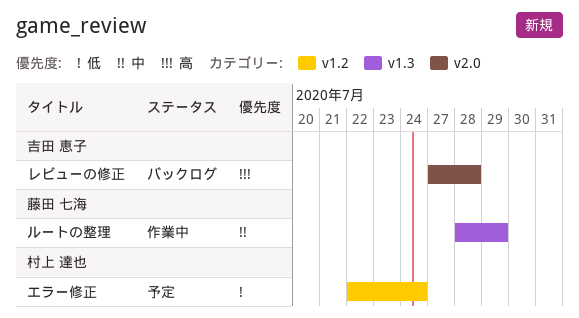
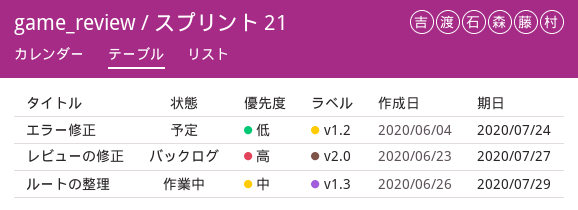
レビューの修正, due: Jul 28 -> Jul 27

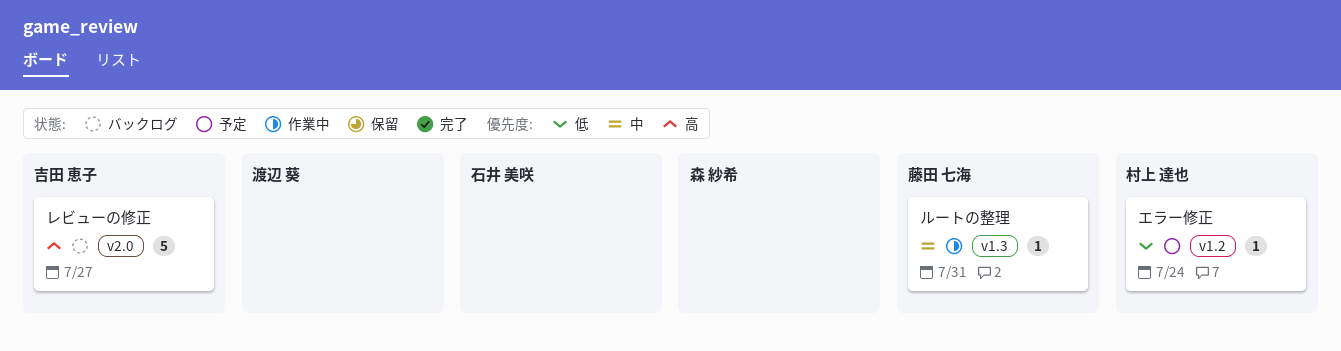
ルートの整理, due: Jul 29 -> Jul 31

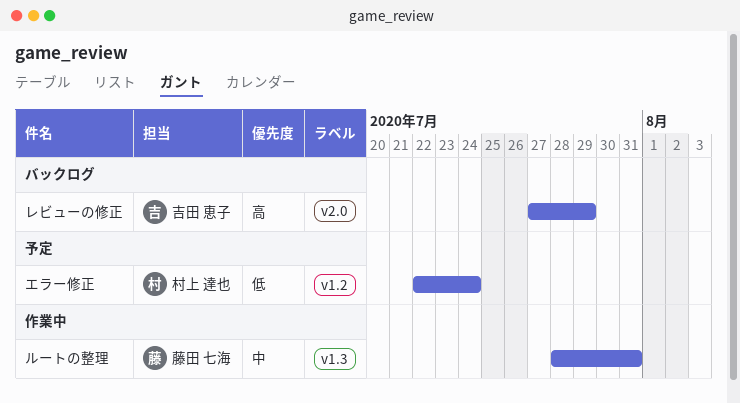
レビューの修正, due: Jul 27 -> Jul 29

